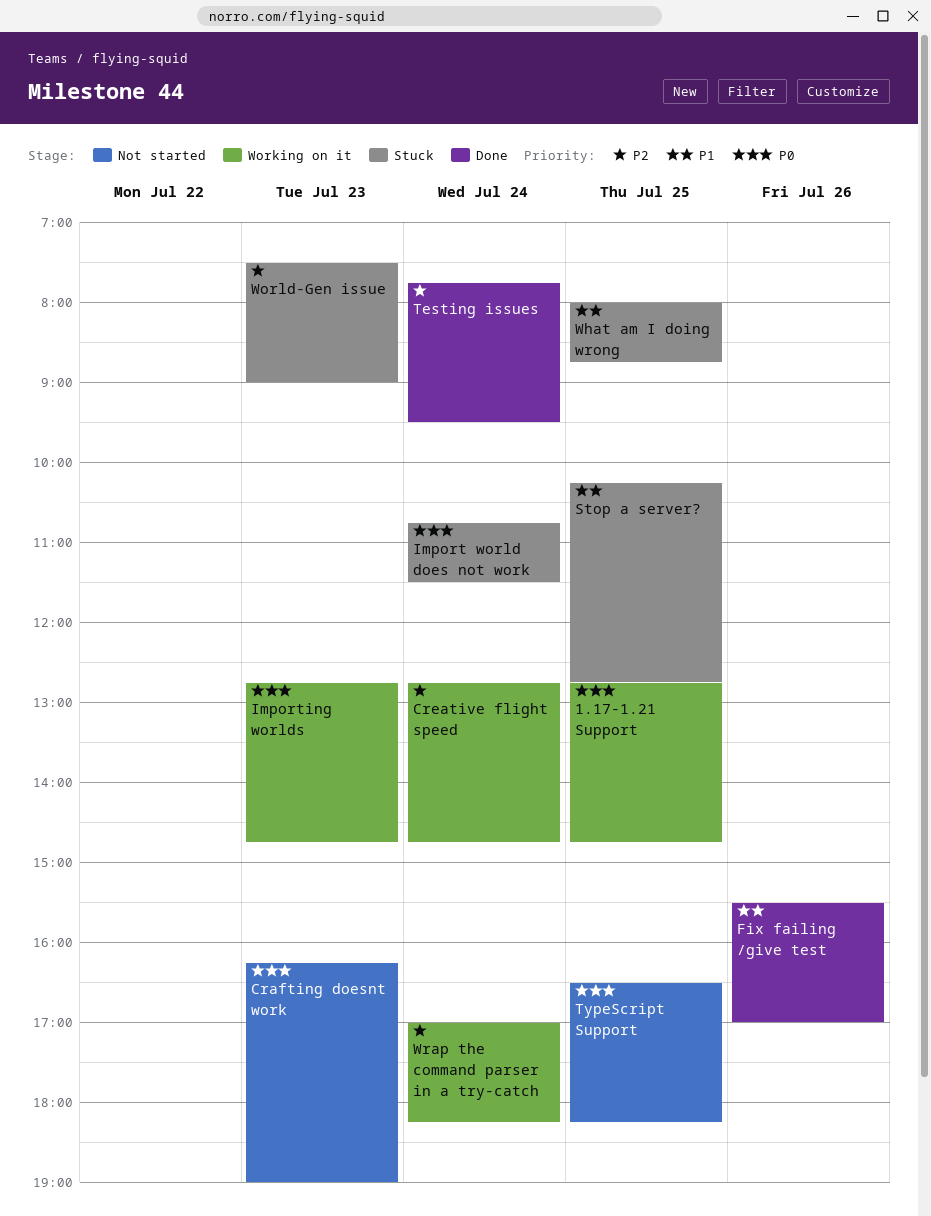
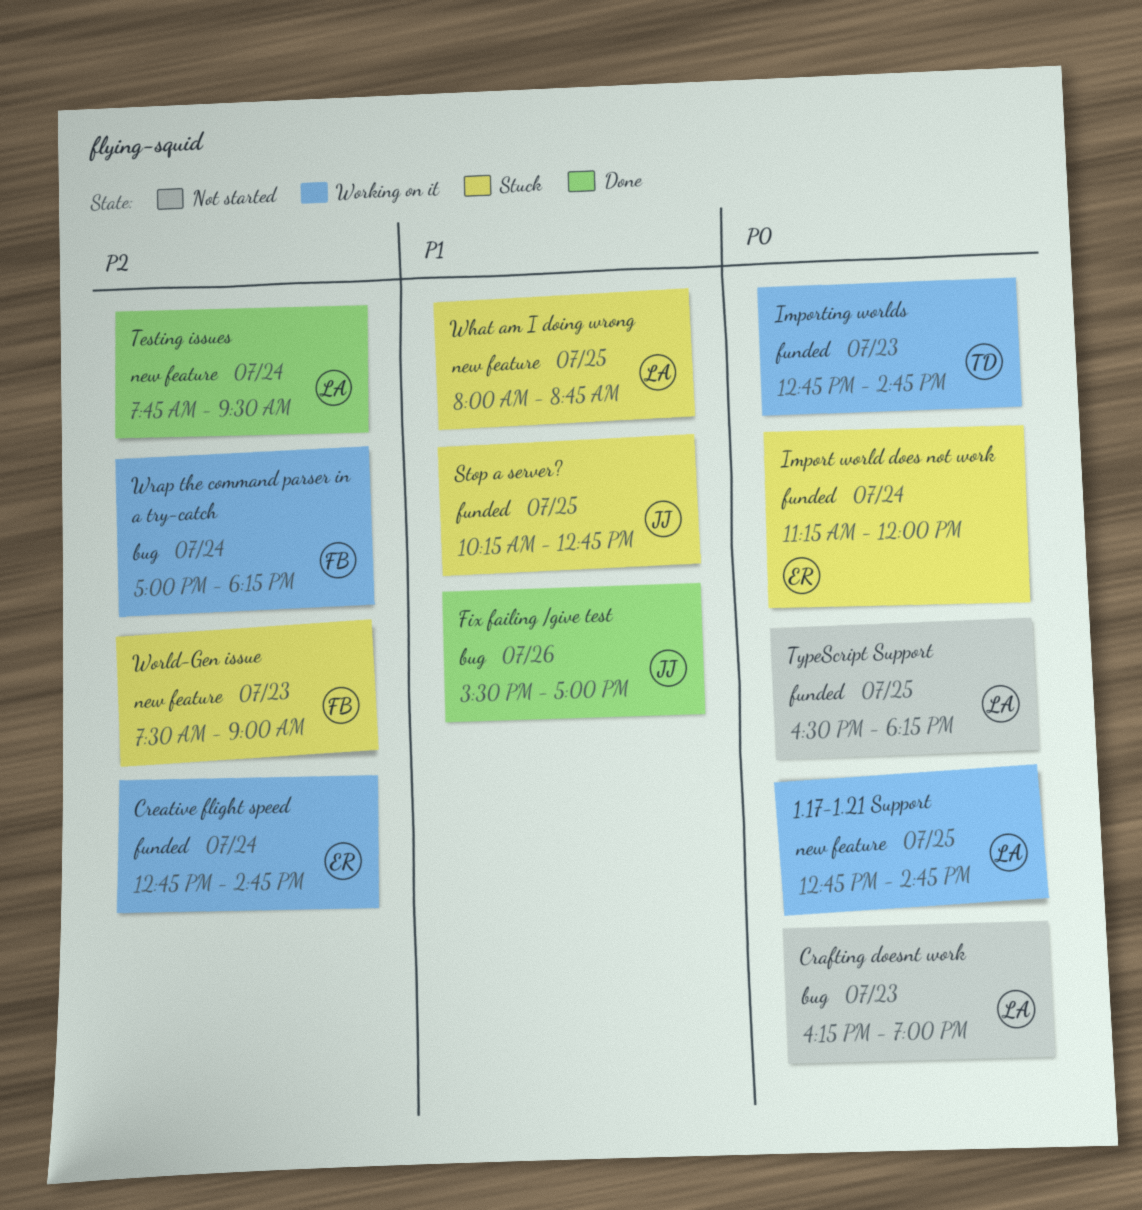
Import world does not work, begins: 10:45 -> 11:15
Import world does not work, ends: 11:30 -> 12:00

